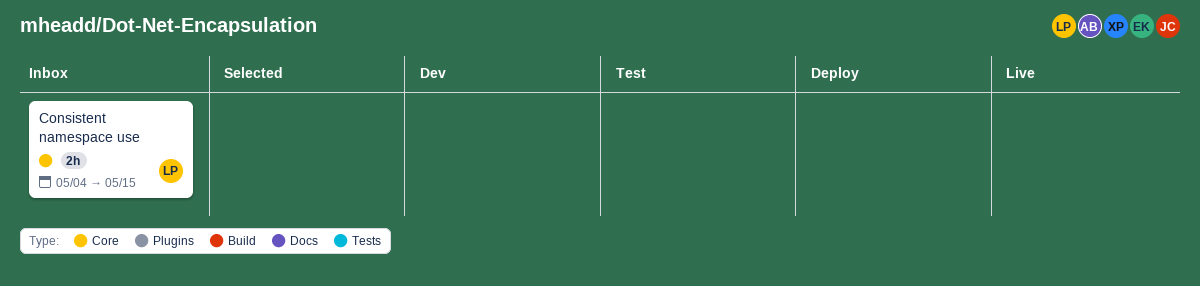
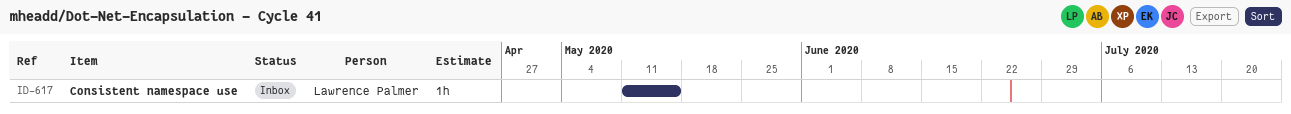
Consistent namespace use, estimate: 2h -> 1h
Consistent namespace use, start: May 4 -> May 11

